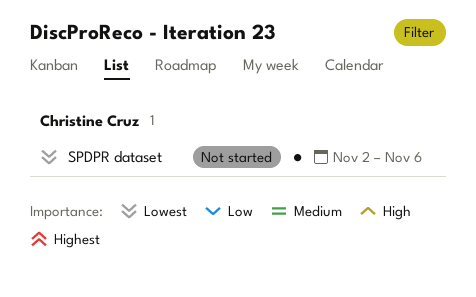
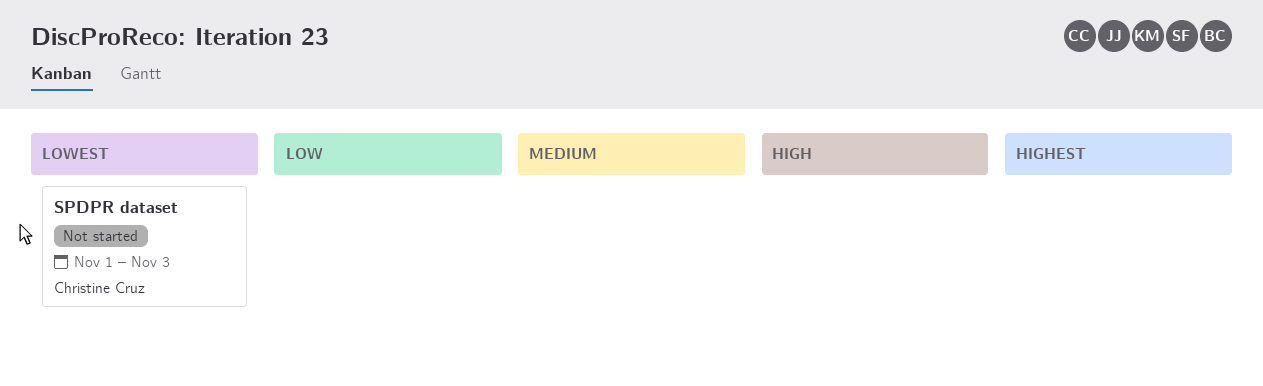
SPDPR dataset, start: Nov 2 -> Nov 1
SPDPR dataset, due: Nov 6 -> Nov 3

